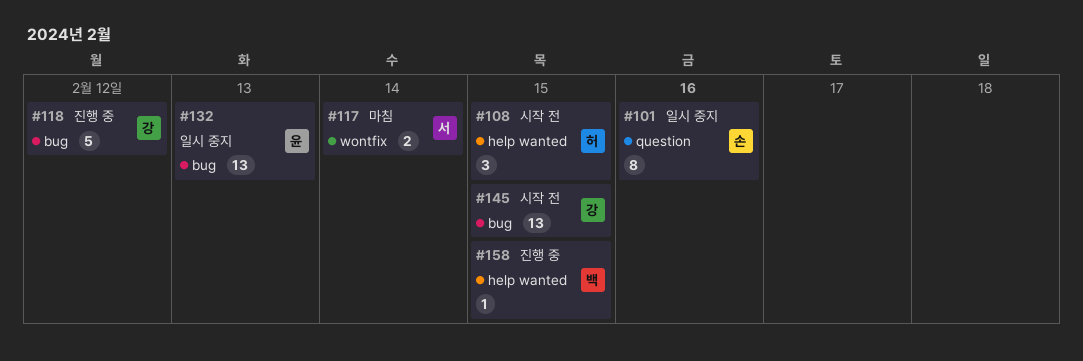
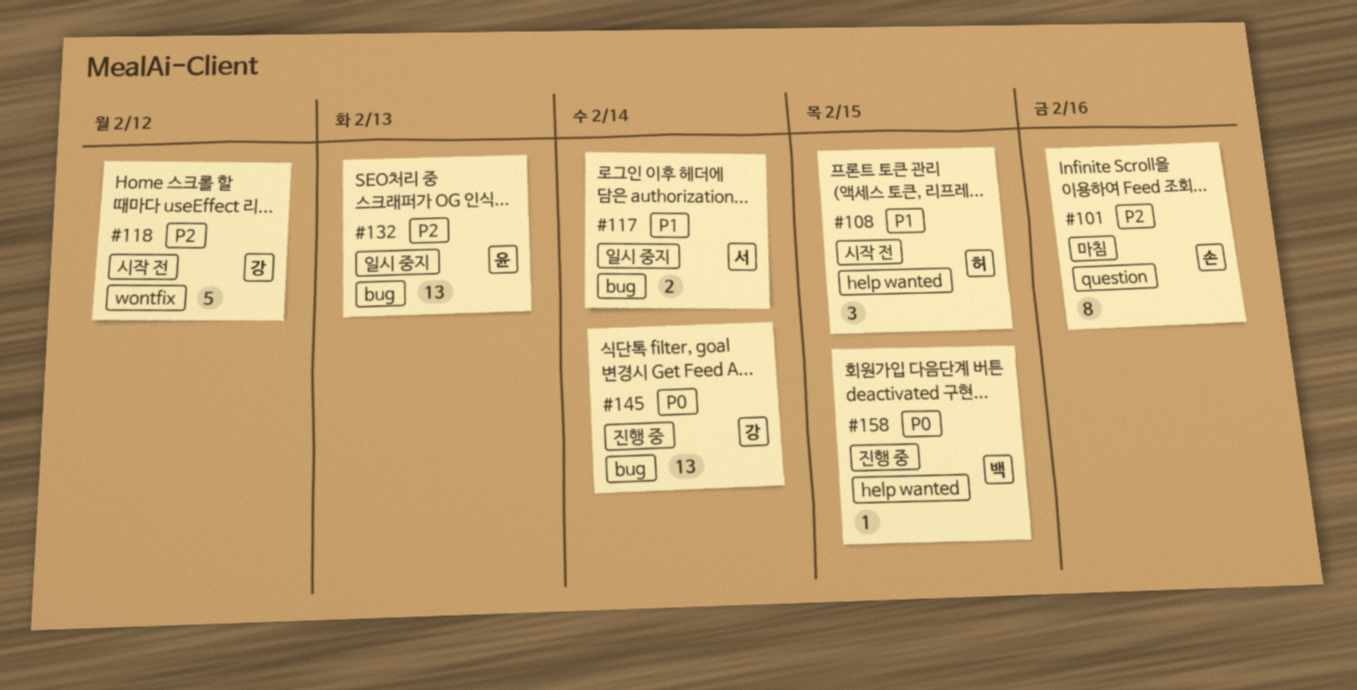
#101, status: 일시 중지 -> 마침
#117, status: 마침 -> 일시 중지
#117, label: wontfix -> bug
#118, status: 진행 중 -> 시작 전
#118, label: bug -> wontfix
#145, status: 시작 전 -> 진행 중
#145, due: Feb 15 -> Feb 14

